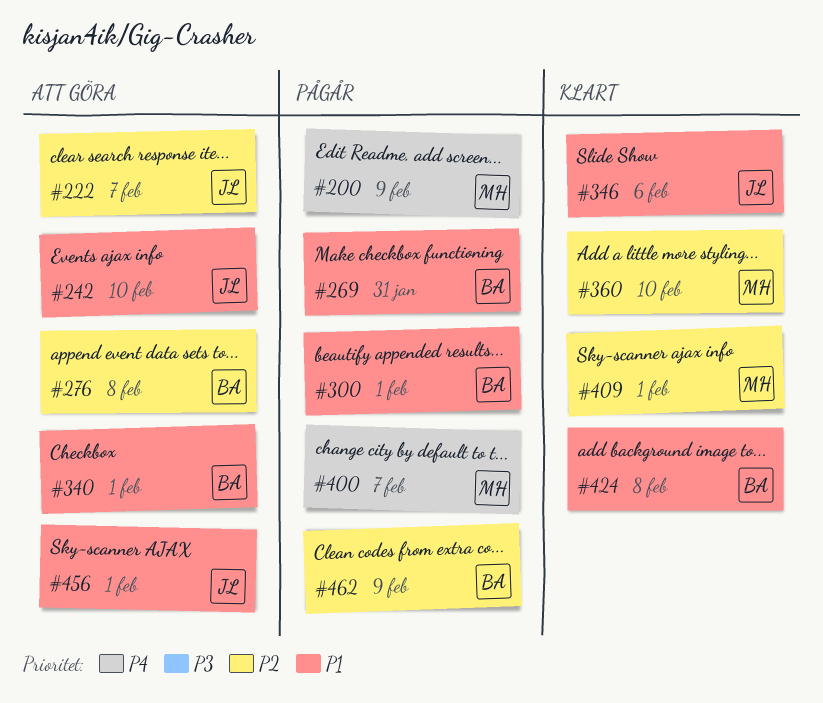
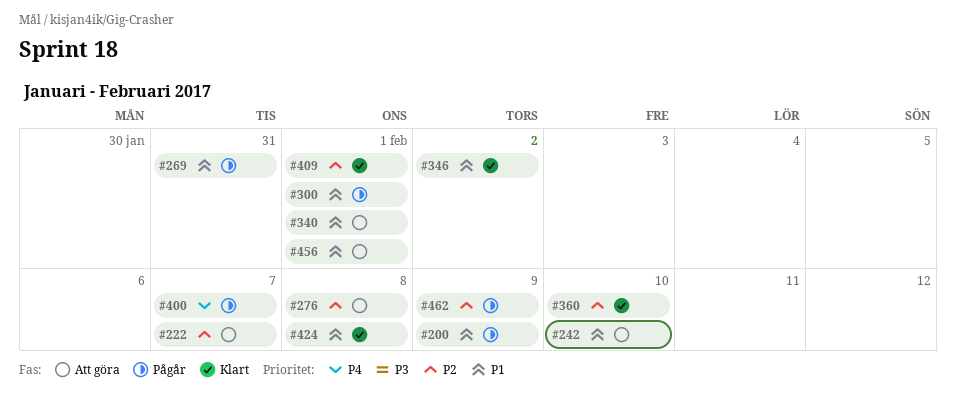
#200, priority: P4 -> P1
#346, due: Feb 6 -> Feb 2

